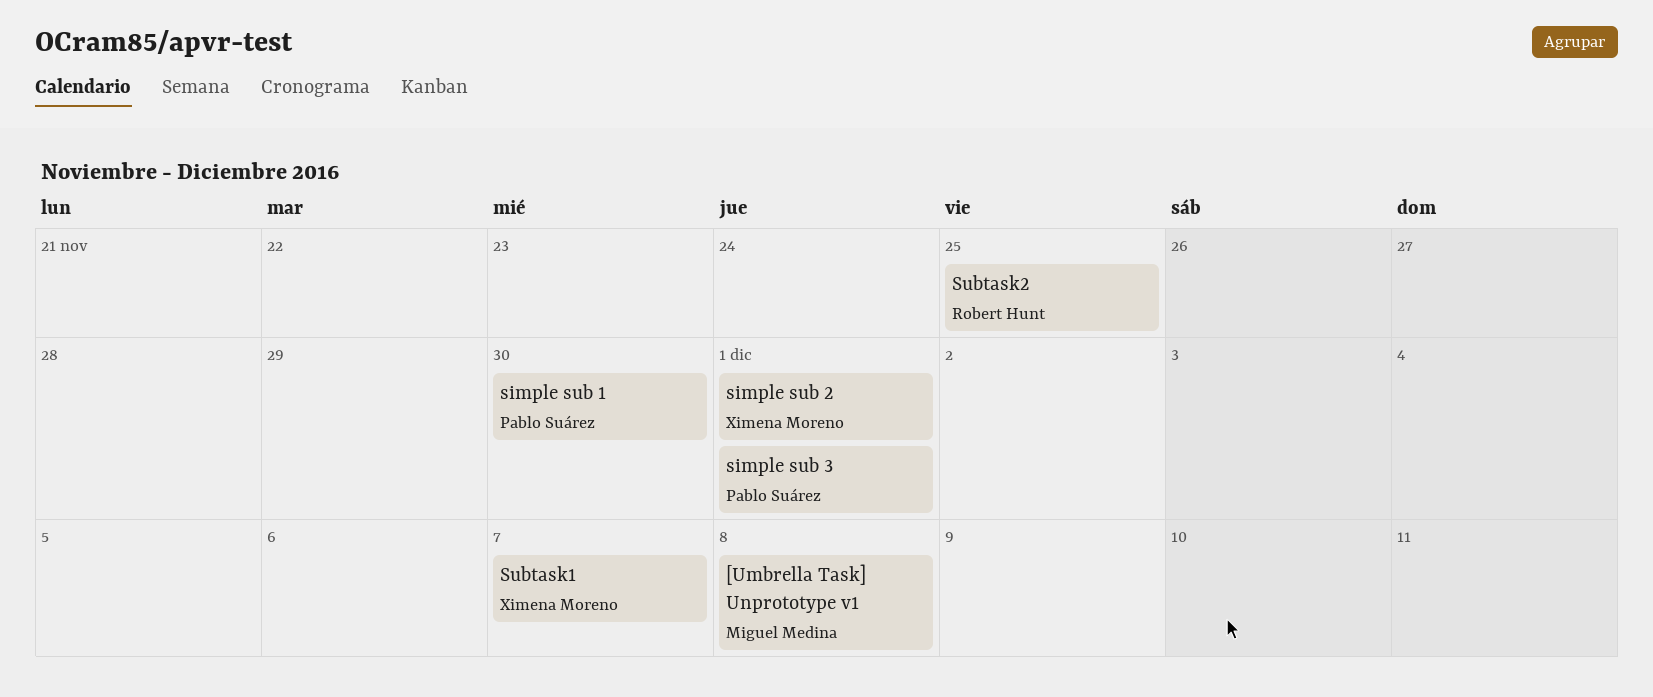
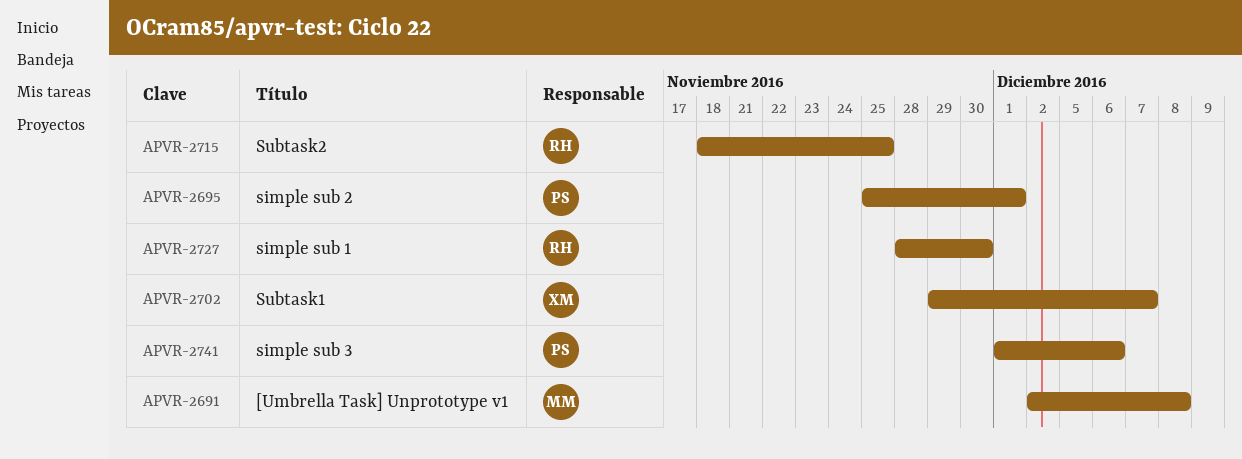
simple sub 1, owner: Pablo Suárez -> Robert Hunt
simple sub 2, owner: Ximena Moreno -> Pablo Suárez
simple sub 3, due: Dec 1 -> Dec 6

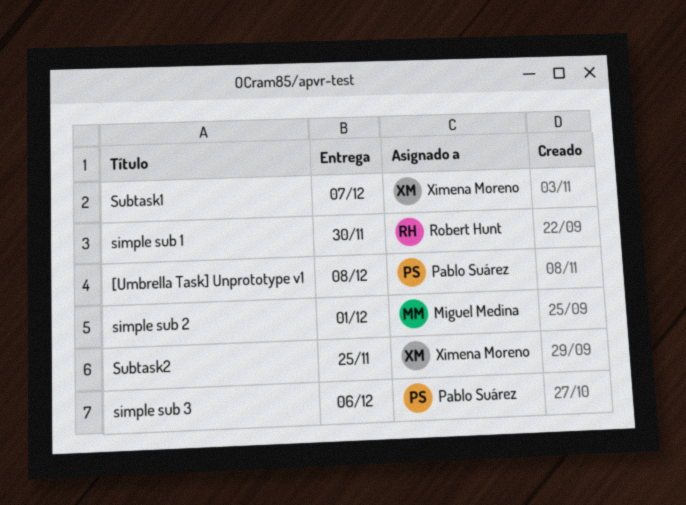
[Umbrella Task] Unprototype v1, owner: Miguel Medina -> Pablo Suárez
simple sub 2, owner: Pablo Suárez -> Miguel Medina
Subtask2, owner: Robert Hunt -> Ximena Moreno

